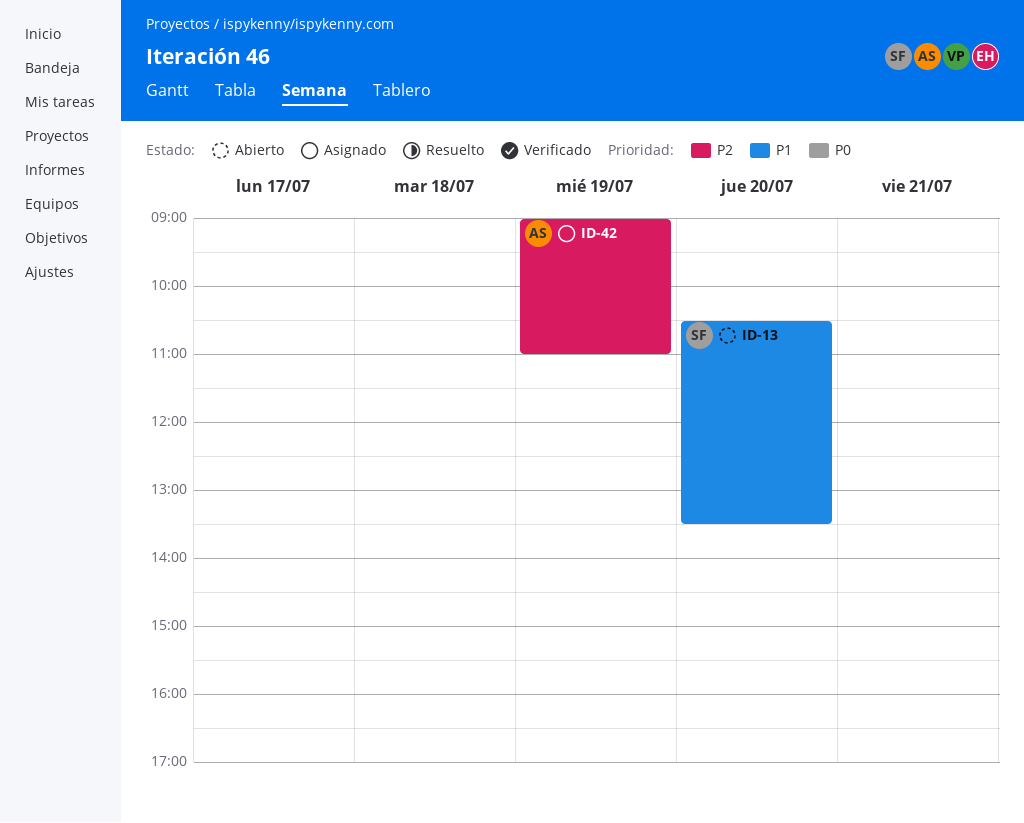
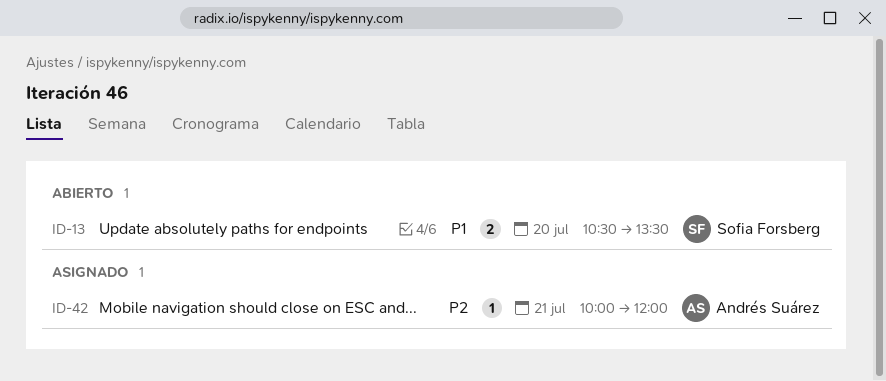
ID-42, day: Jul 19 -> Jul 21
ID-42, begins: 09:00 -> 10:00
ID-42, ends: 11:00 -> 12:00

